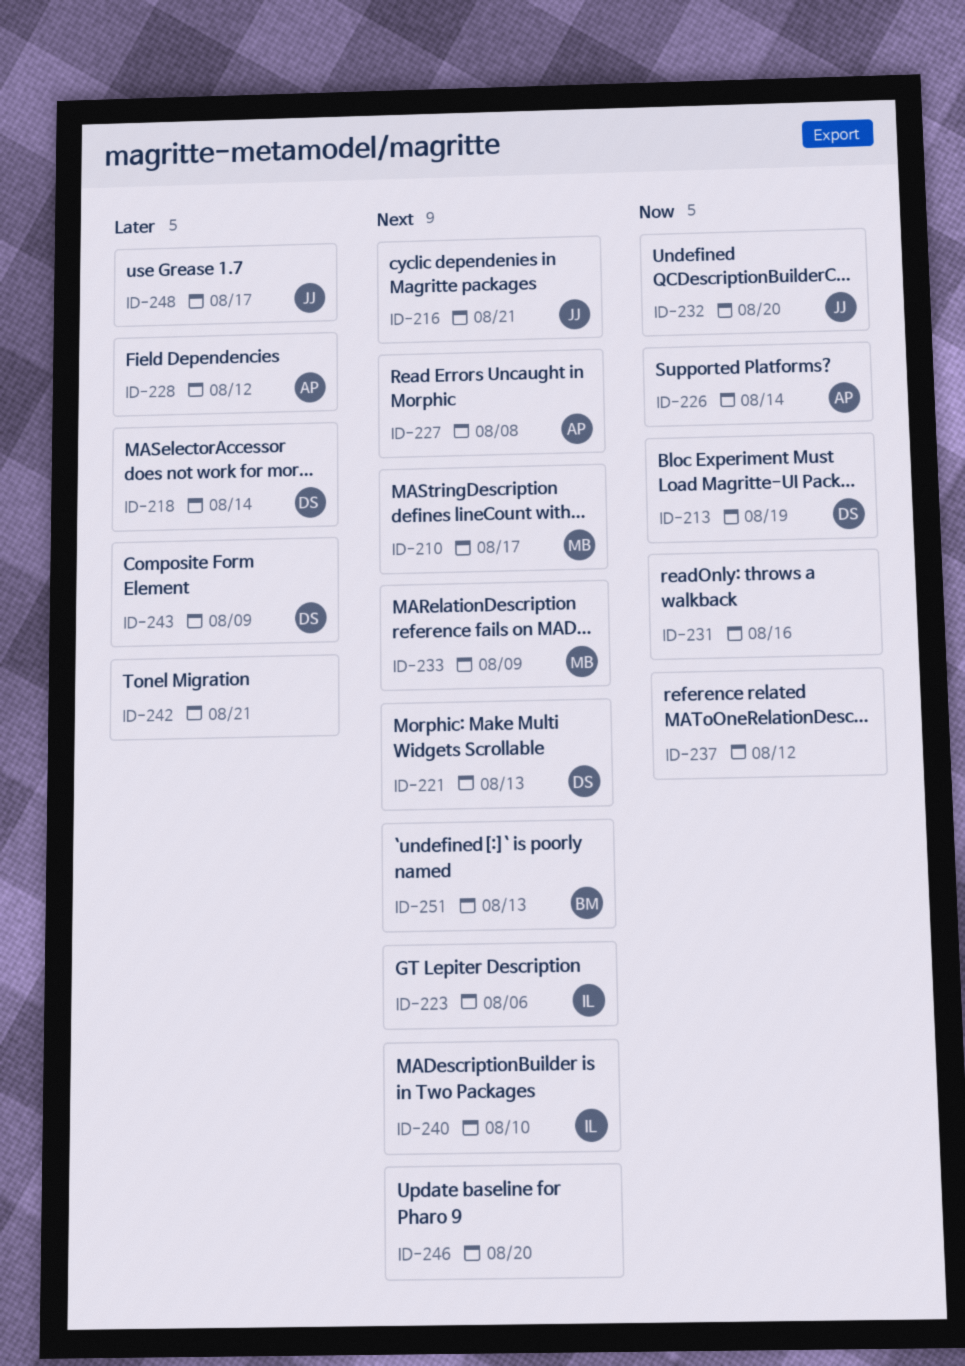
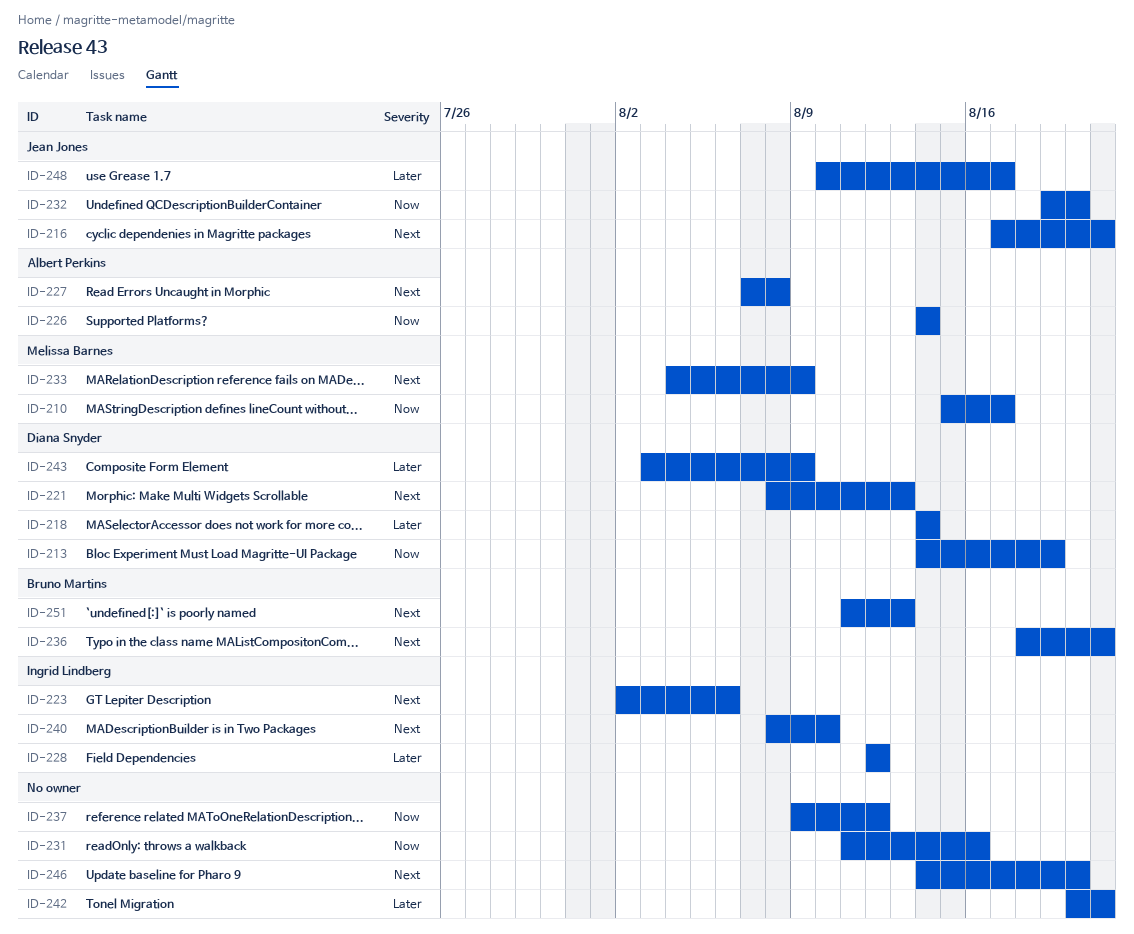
ID-210, priority: Next -> Now
ID-228, owner: Albert Perkins -> Ingrid Lindberg
ID-236: none -> present

